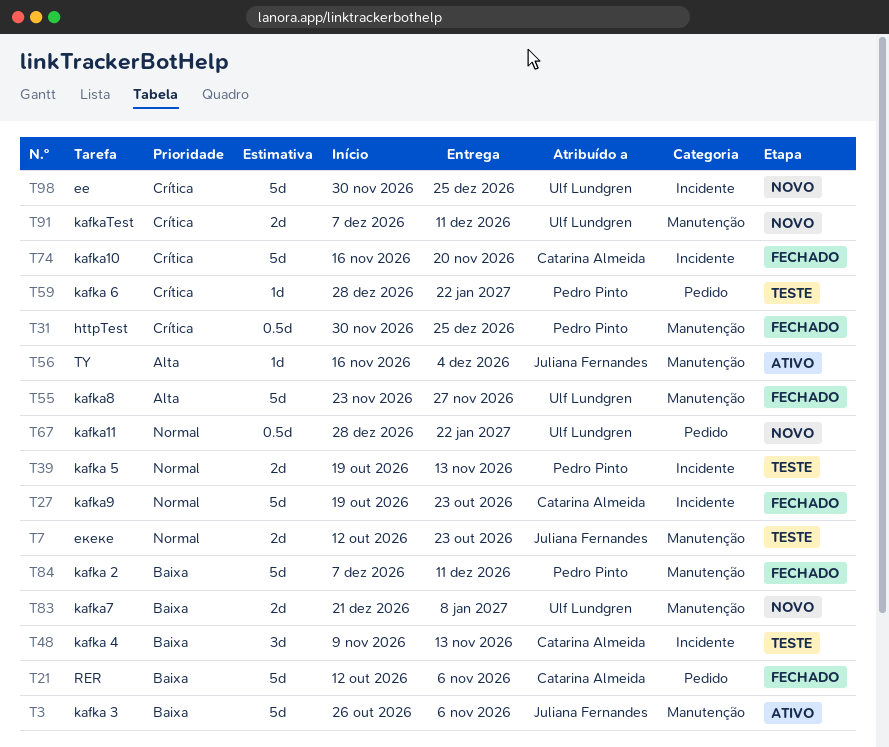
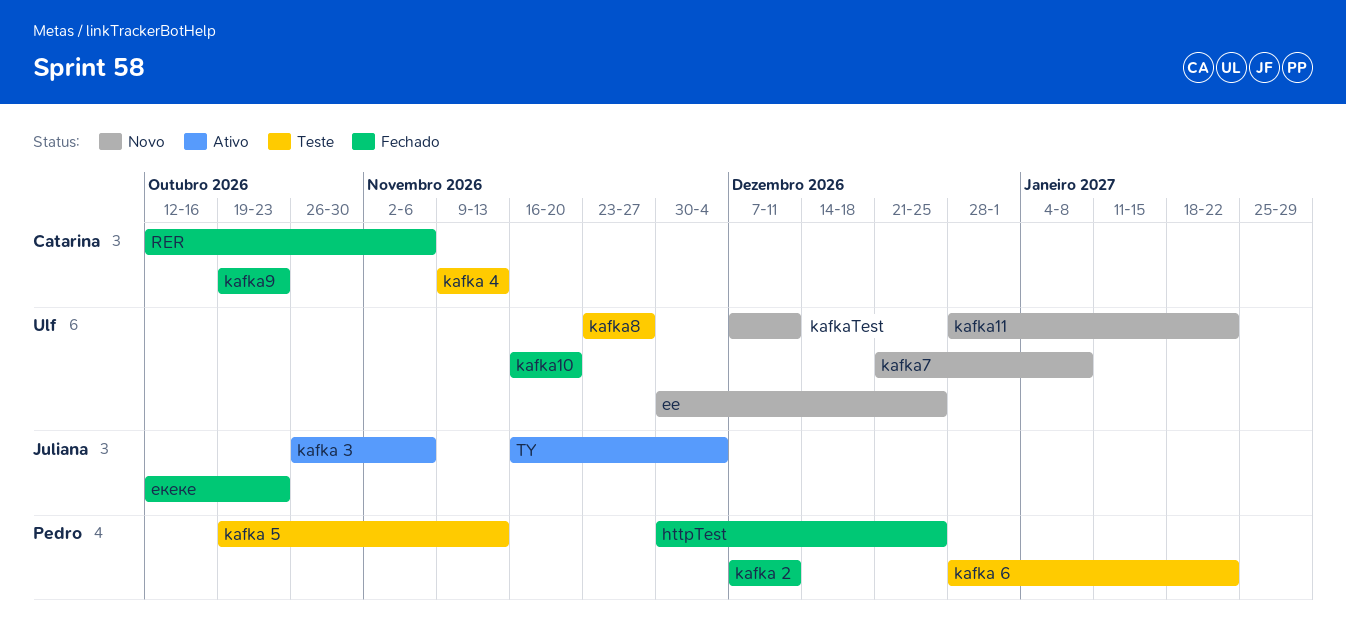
kafka10, owner: Catarina Almeida -> Ulf Lundgren
kafka8, status: Fechado -> Teste
екеке, status: Teste -> Fechado

